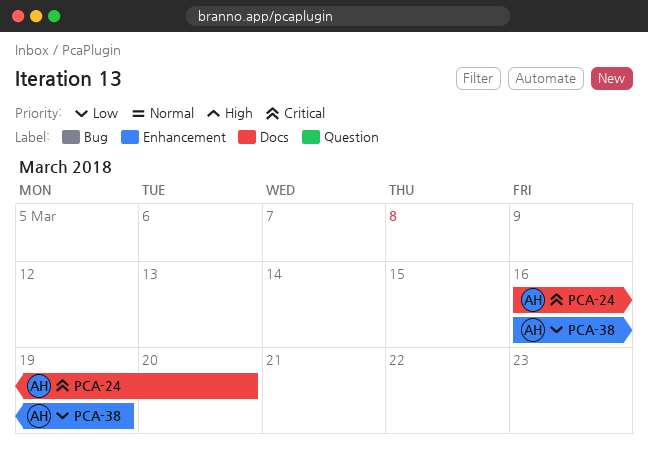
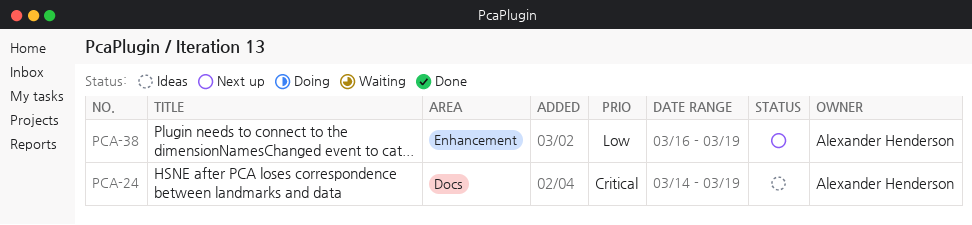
PCA-24, start: Mar 16 -> Mar 14
PCA-24, due: Mar 20 -> Mar 19

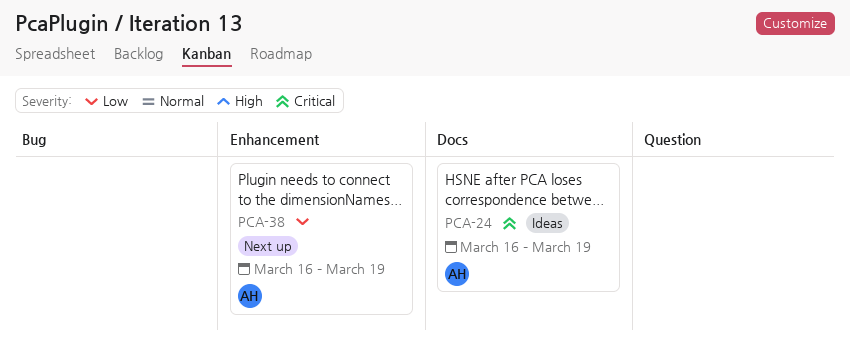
PCA-24, start: Mar 14 -> Mar 16

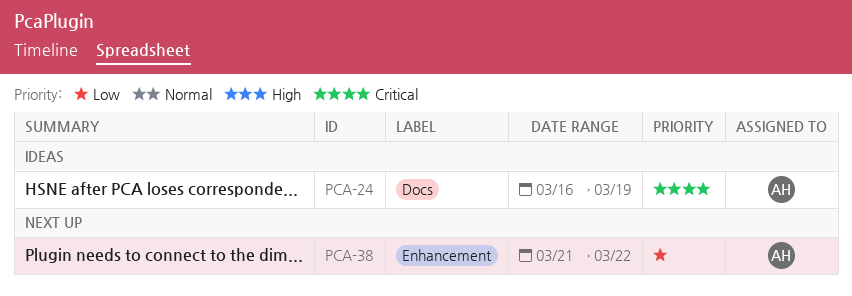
PCA-38, start: Mar 16 -> Mar 21
PCA-38, due: Mar 19 -> Mar 22

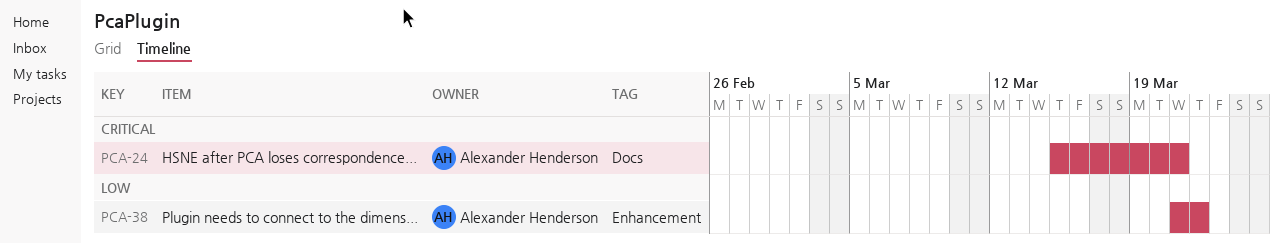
PCA-24, start: Mar 16 -> Mar 15
PCA-24, due: Mar 19 -> Mar 21

